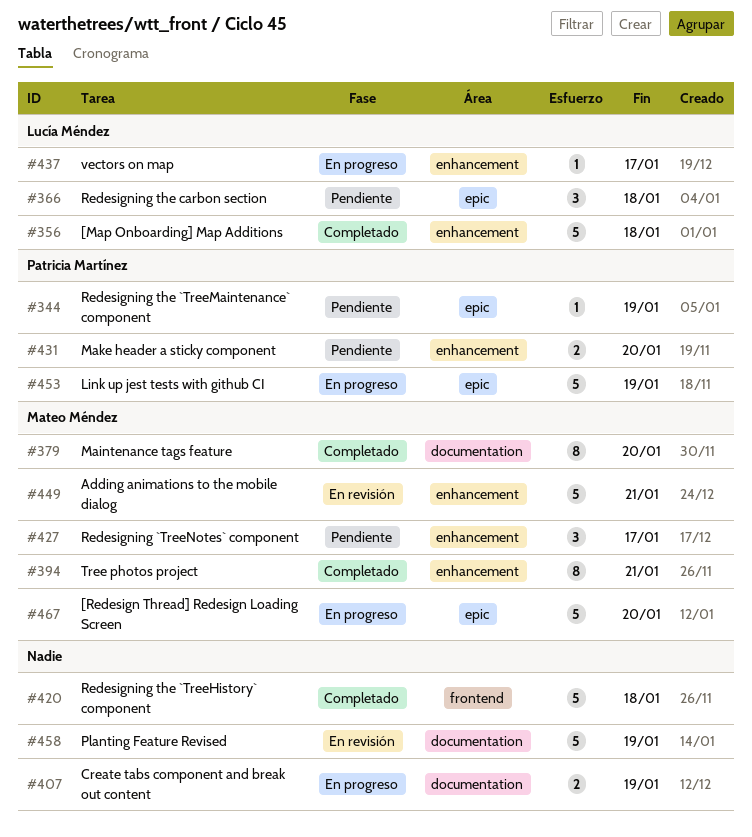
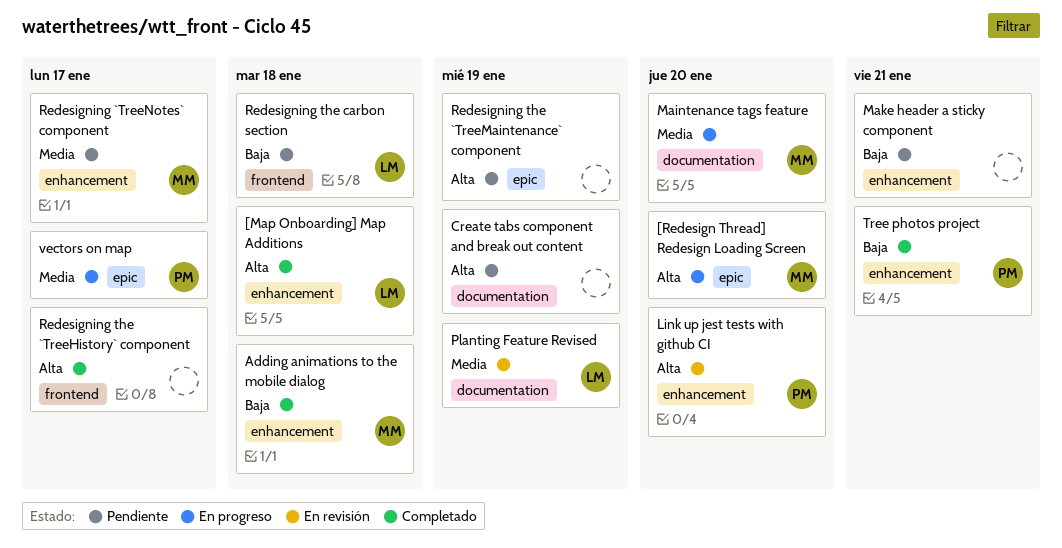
Adding animations to the mobile dialog, status: En revisión -> Completado
Adding animations to the mobile dialog, due: Jan 21 -> Jan 18
Create tabs component and break out content, status: En progreso -> Pendiente
Link up jest tests with github CI, status: En progreso -> En revisión
Link up jest tests with github CI, label: epic -> enhancement
Link up jest tests with github CI, due: Jan 19 -> Jan 20
Maintenance tags feature, status: Completado -> En progreso
Make header a sticky component, owner: Patricia Martínez -> none
Make header a sticky component, due: Jan 20 -> Jan 21
Planting Feature Revised, owner: none -> Lucía Méndez
Redesigning the `TreeHistory` component, due: Jan 18 -> Jan 17
Redesigning the `TreeMaintenance` component, owner: Patricia Martínez -> none
Redesigning the carbon section, label: epic -> frontend
Tree photos project, owner: Mateo Méndez -> Patricia Martínez
vectors on map, owner: Lucía Méndez -> Patricia Martínez
vectors on map, label: enhancement -> epic

